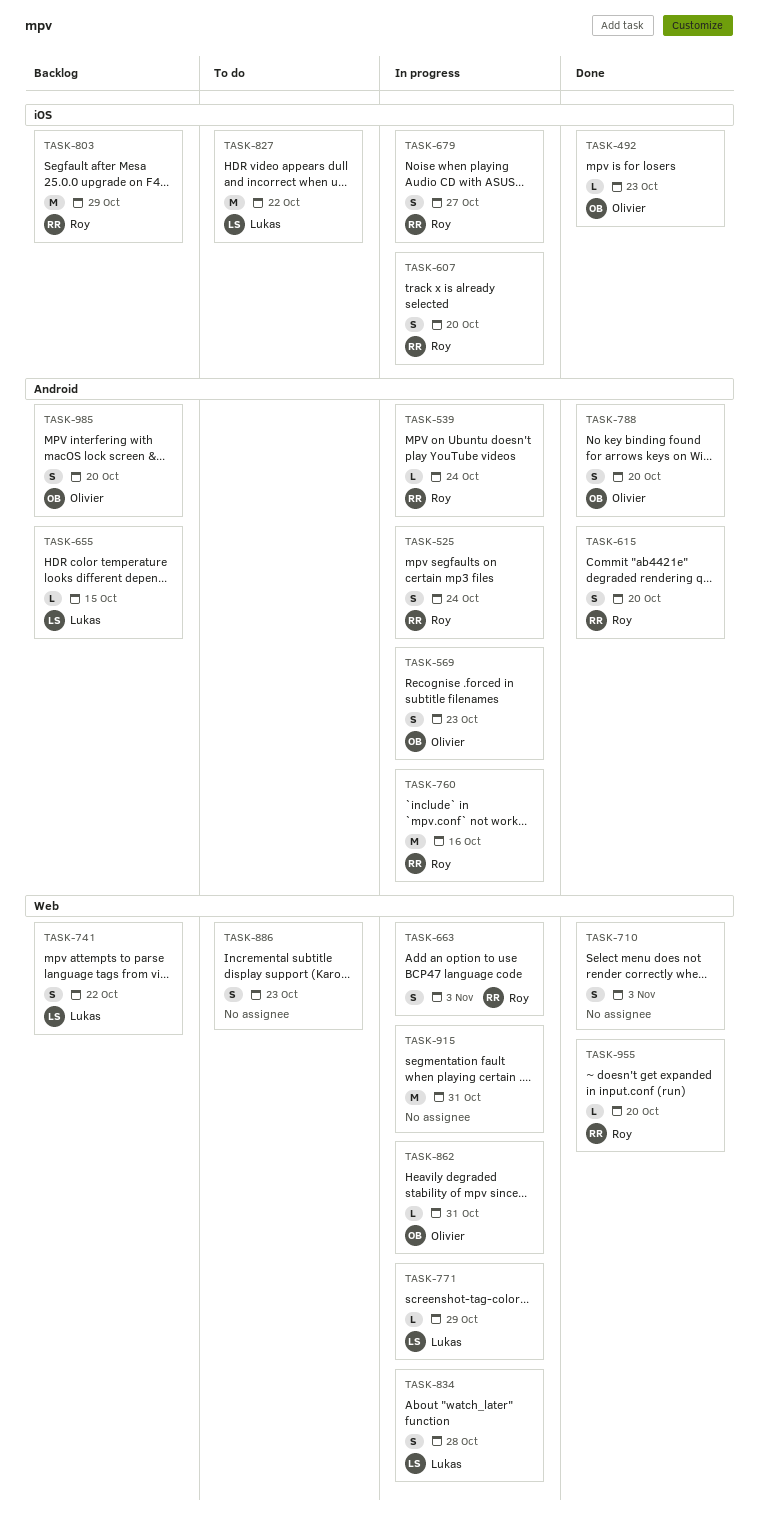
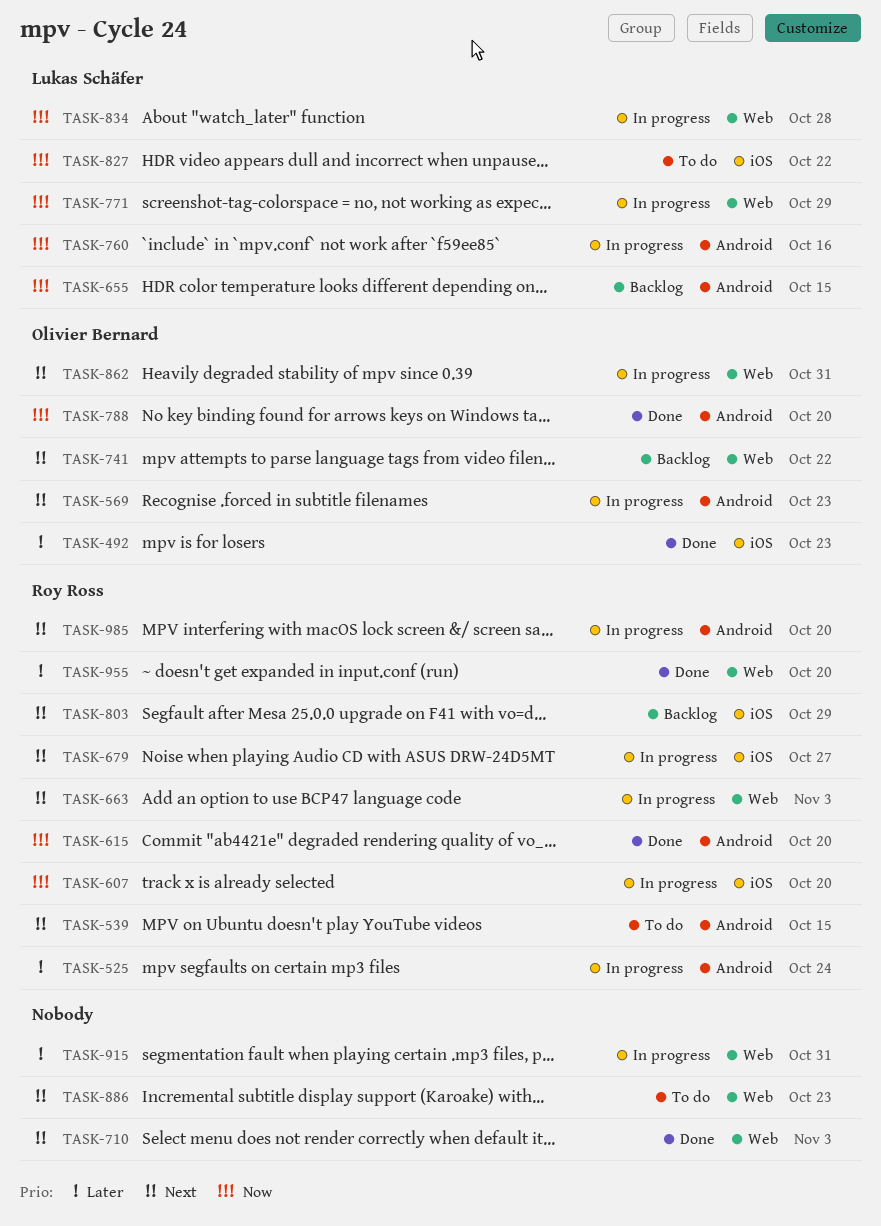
TASK-539, status: In progress -> To do
TASK-539, due: Oct 24 -> Oct 15
TASK-741, owner: Lukas Schäfer -> Olivier Bernard
TASK-760, owner: Roy Ross -> Lukas Schäfer
TASK-985, status: Backlog -> In progress
TASK-985, owner: Olivier Bernard -> Roy Ross

